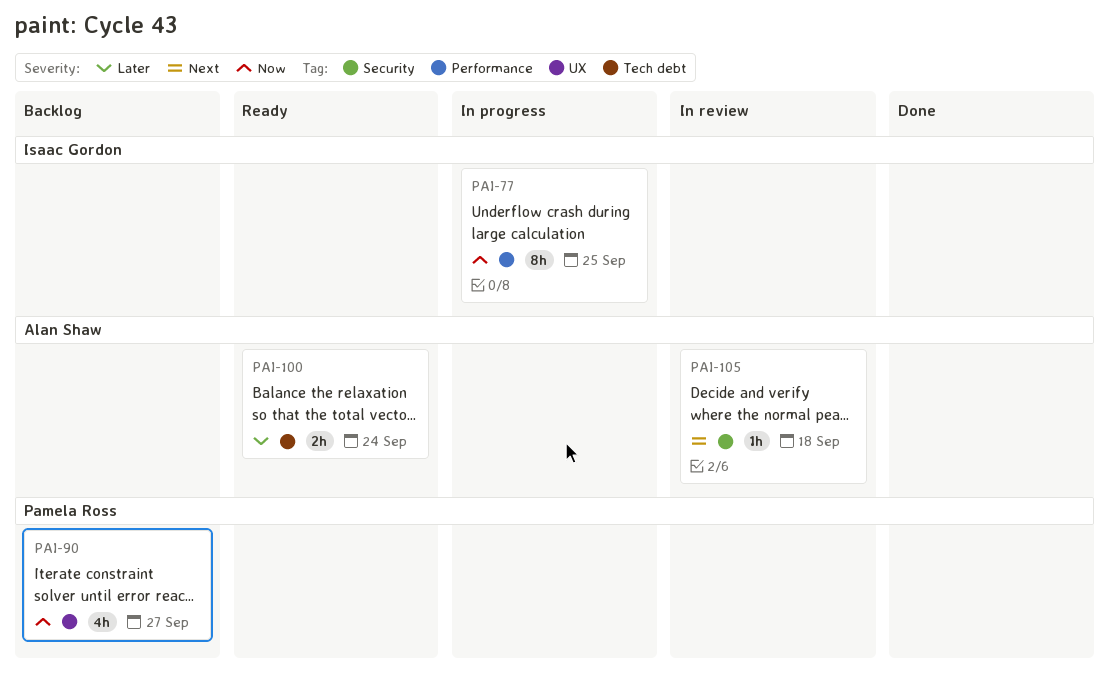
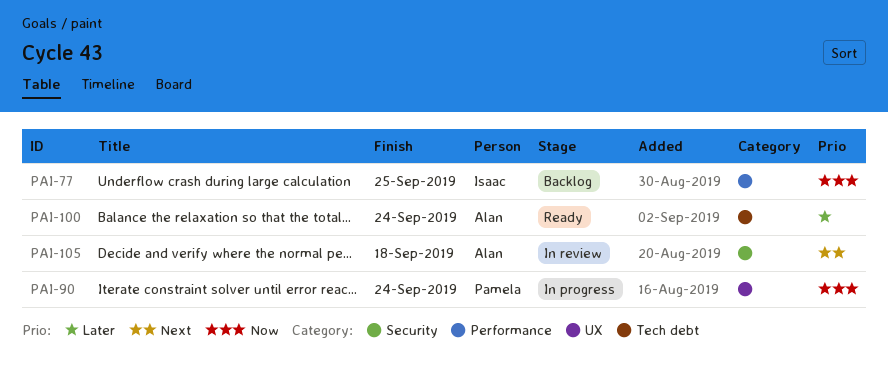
PAI-77, status: In progress -> Backlog
PAI-90, status: Backlog -> In progress
PAI-90, due: Sep 27 -> Sep 24

